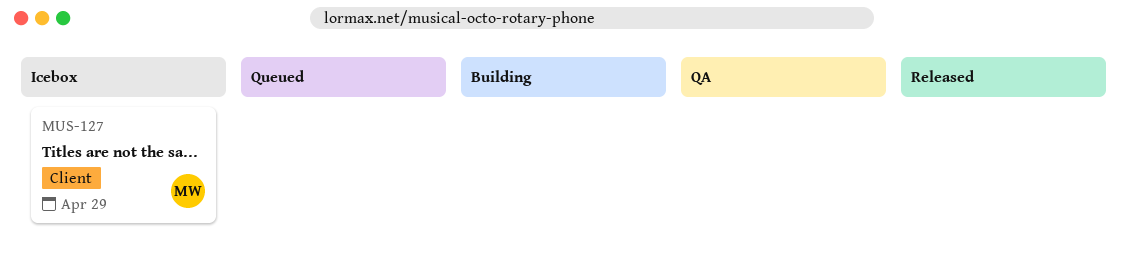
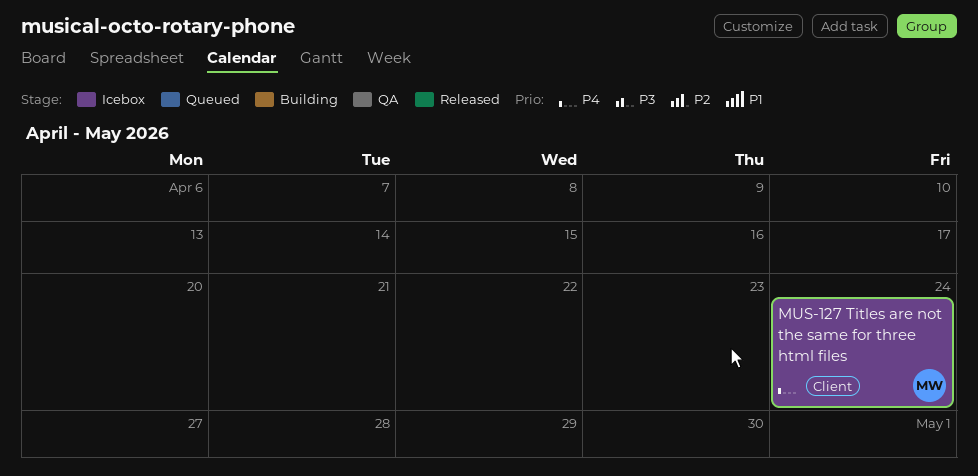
MUS-127, due: Apr 29 -> Apr 24

